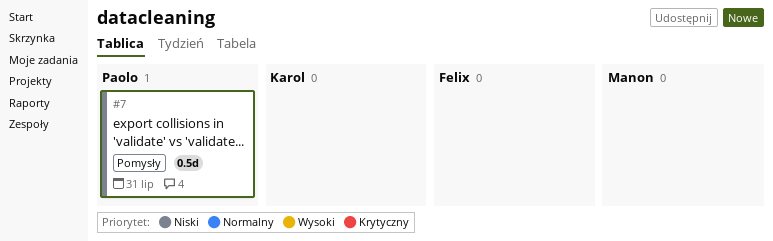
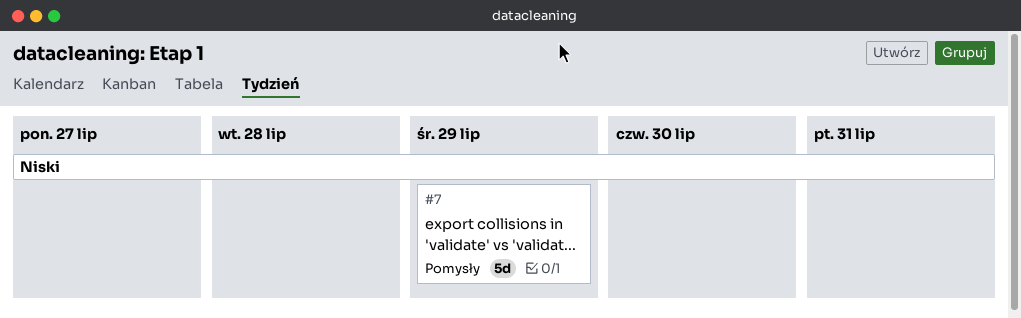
#7, estimate: 0.5d -> 5d
#7, due: Jul 31 -> Jul 29

